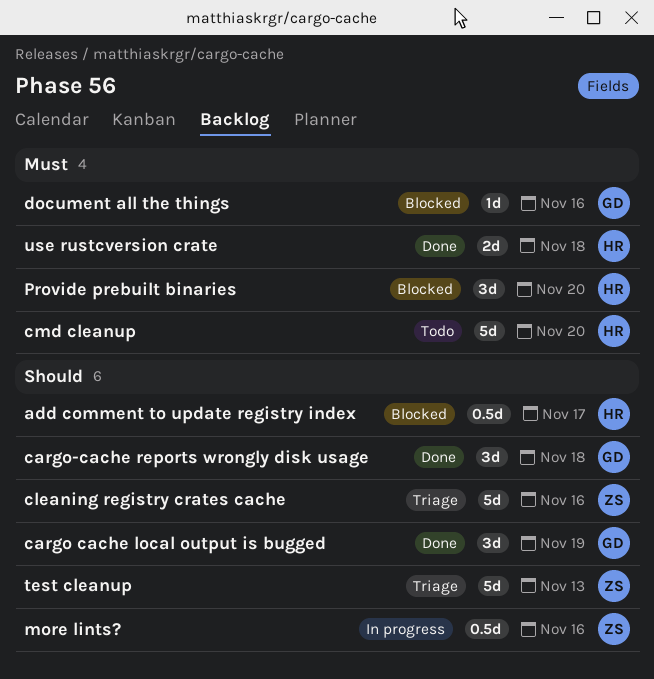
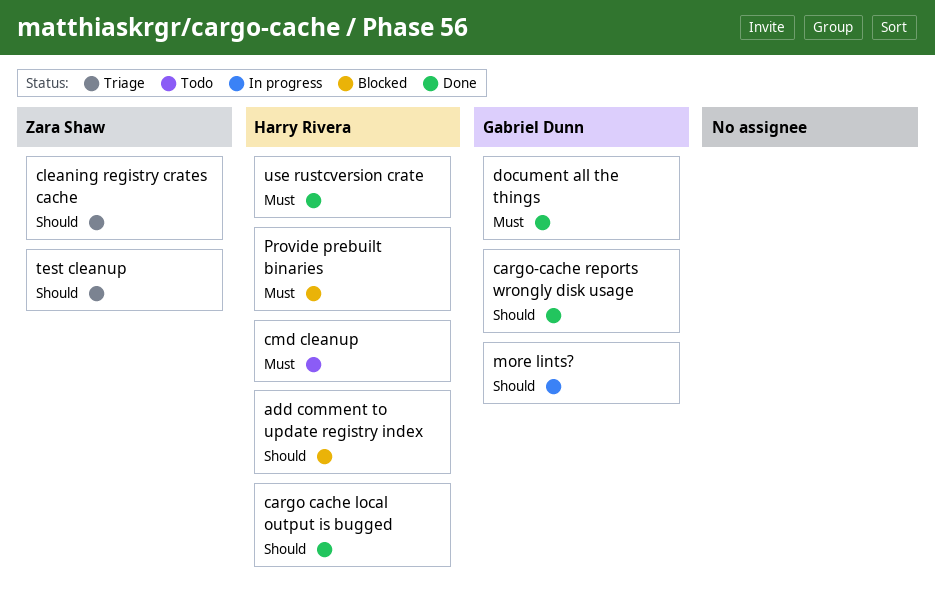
cargo cache local output is bugged, owner: Gabriel Dunn -> Harry Rivera
document all the things, status: Blocked -> Done
more lints?, owner: Zara Shaw -> Gabriel Dunn

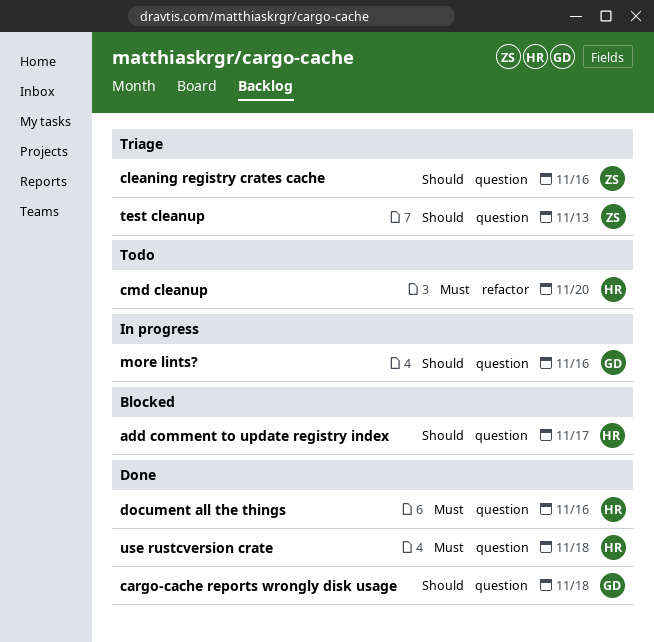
cargo cache local output is bugged: present -> none
document all the things, owner: Gabriel Dunn -> Harry Rivera
Provide prebuilt binaries: present -> none

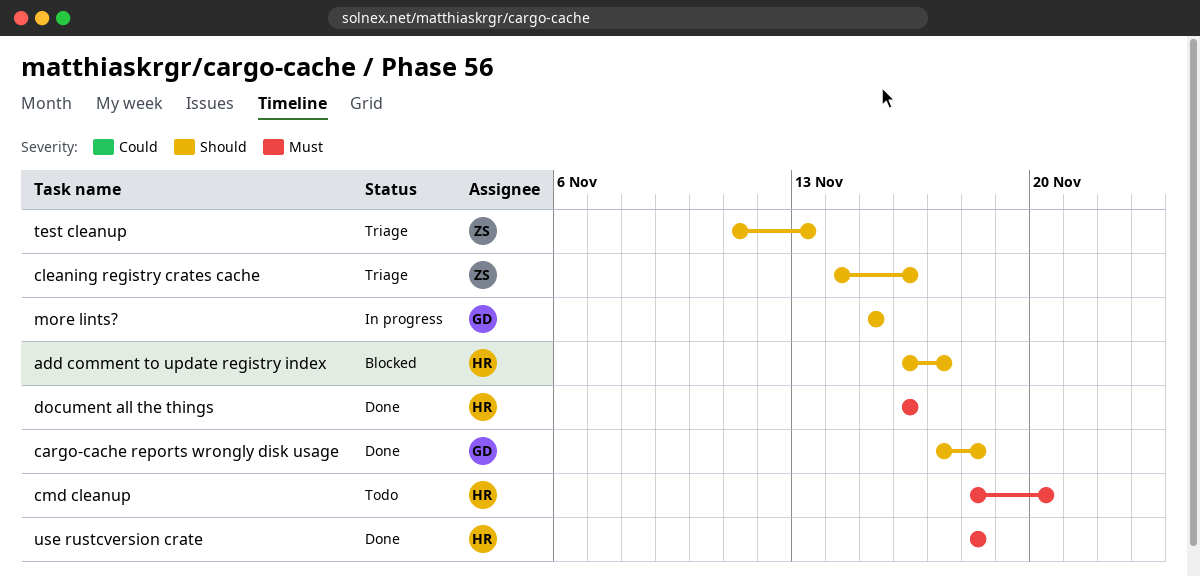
more lints?, due: Nov 16 -> Nov 15

